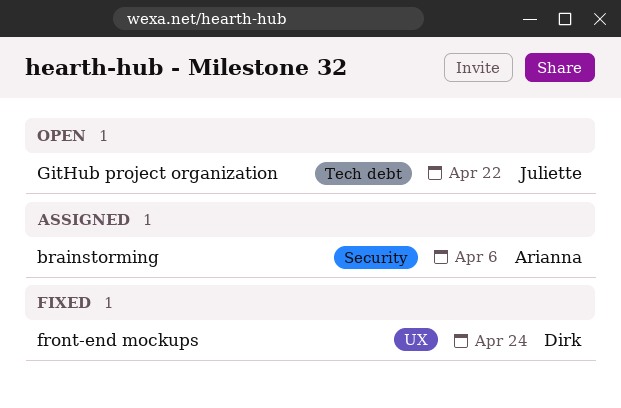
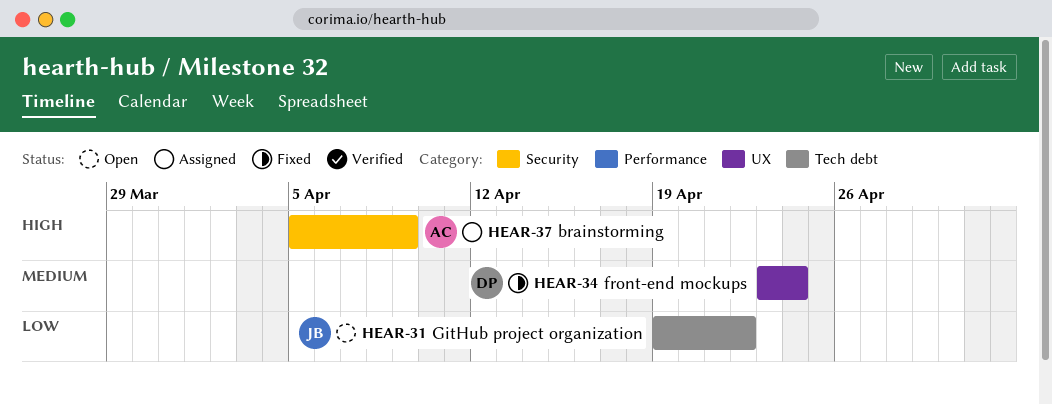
brainstorming, due: Apr 6 -> Apr 9

